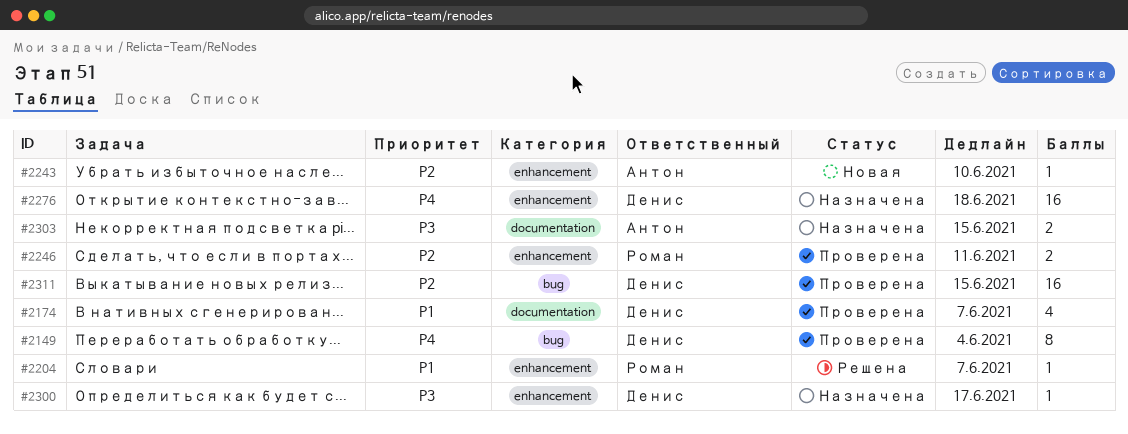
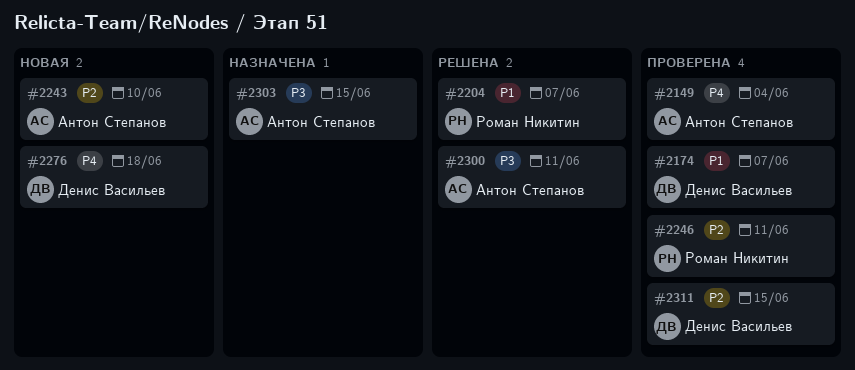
#2149, owner: Денис Васильев -> Антон Степанов
#2276, status: Назначена -> Новая
#2300, status: Назначена -> Решена
#2300, owner: Денис Васильев -> Антон Степанов
#2300, due: Jun 17 -> Jun 11

